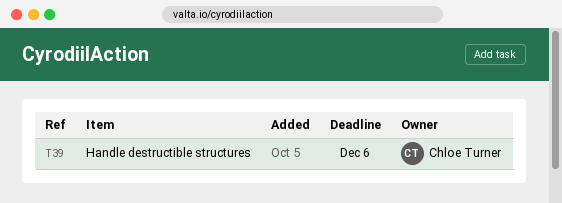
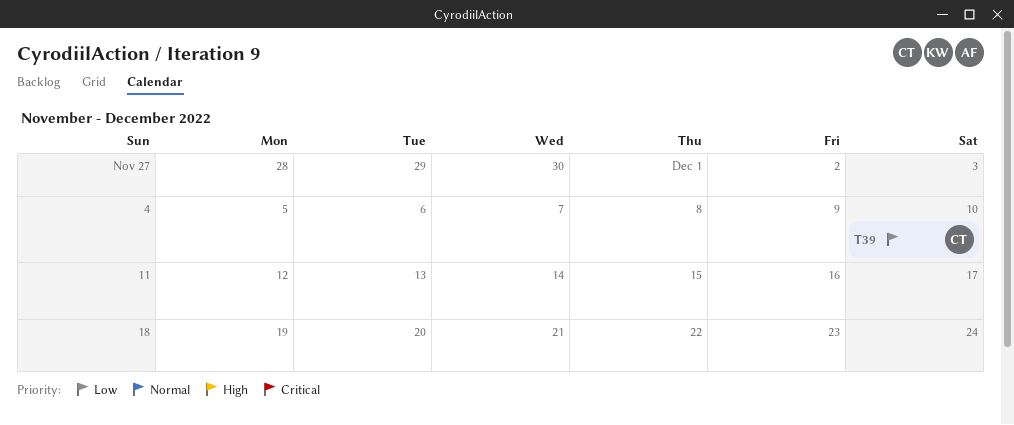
T39, due: Dec 6 -> Dec 10

